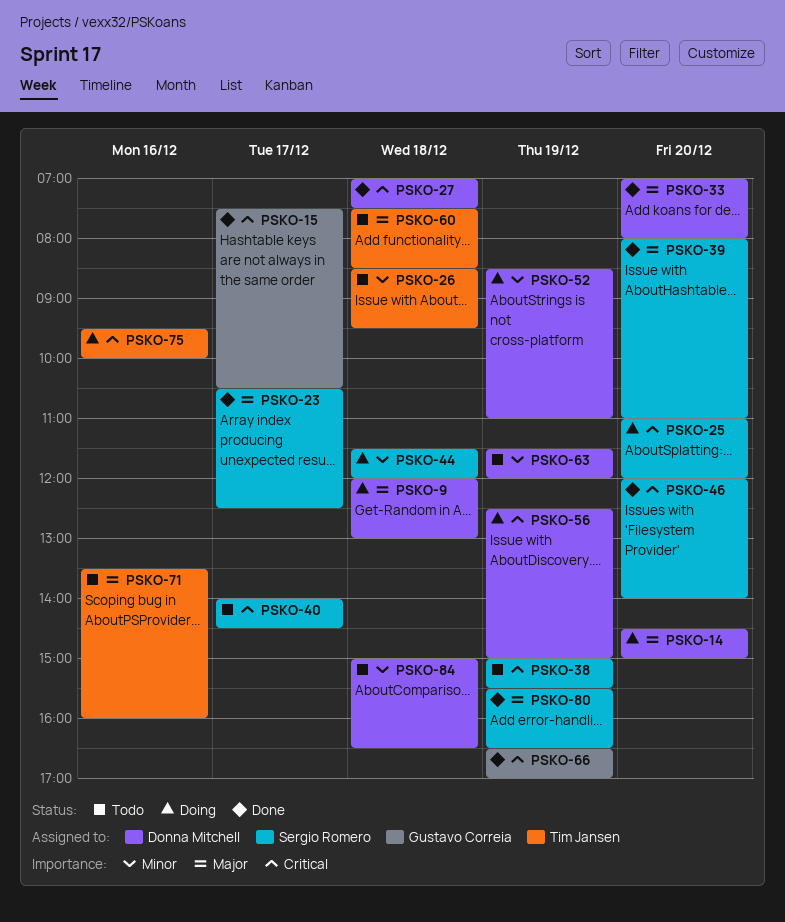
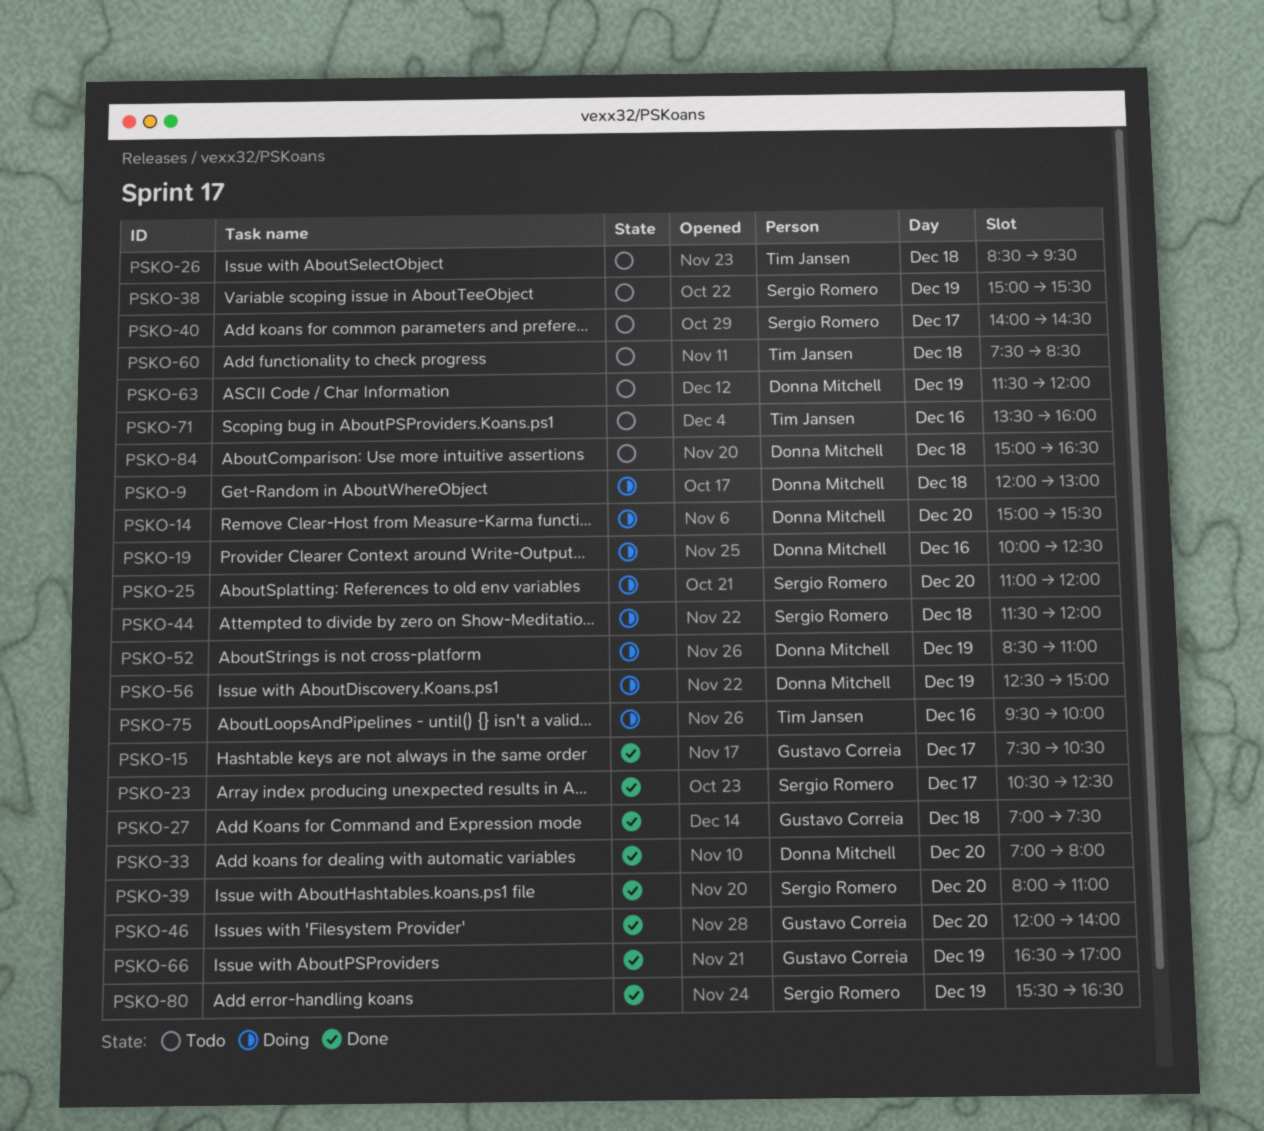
PSKO-14, begins: 14:30 -> 15:00
PSKO-14, ends: 15:00 -> 15:30
PSKO-19: none -> present
PSKO-27, owner: Donna Mitchell -> Gustavo Correia
PSKO-46, owner: Sergio Romero -> Gustavo Correia

